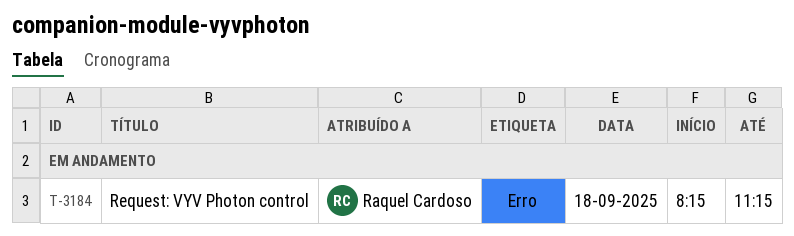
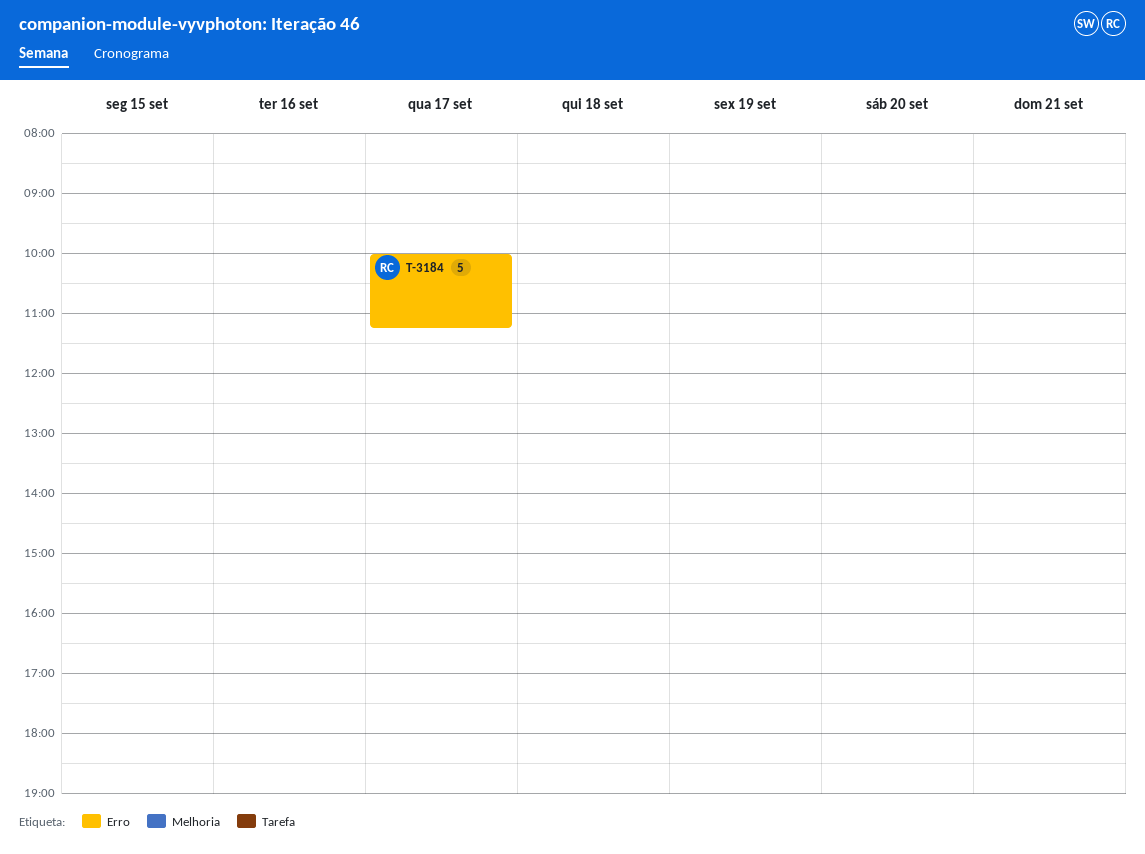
T-3184, day: Sep 18 -> Sep 17
T-3184, begins: 08:15 -> 10:00

